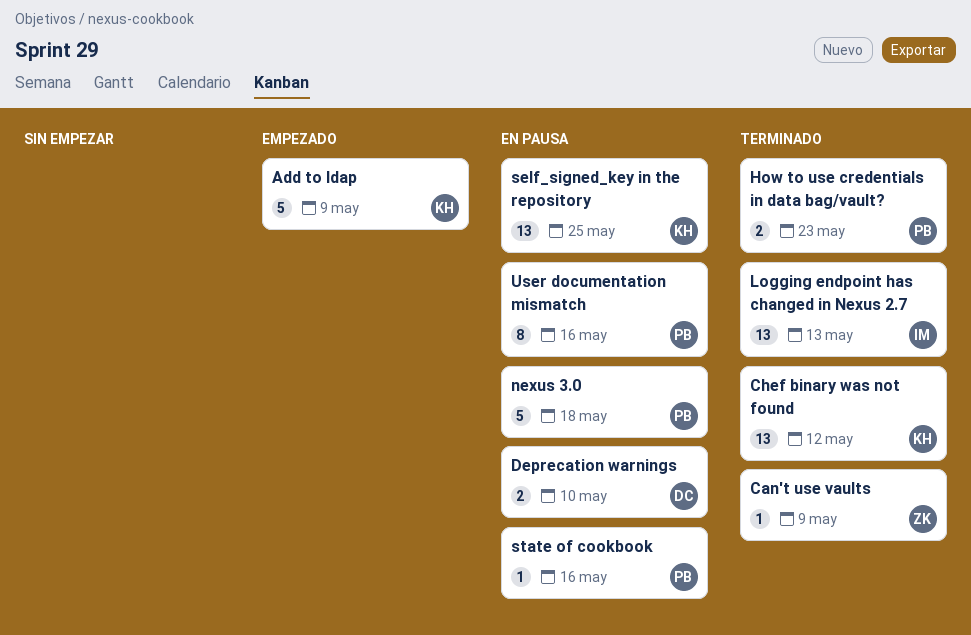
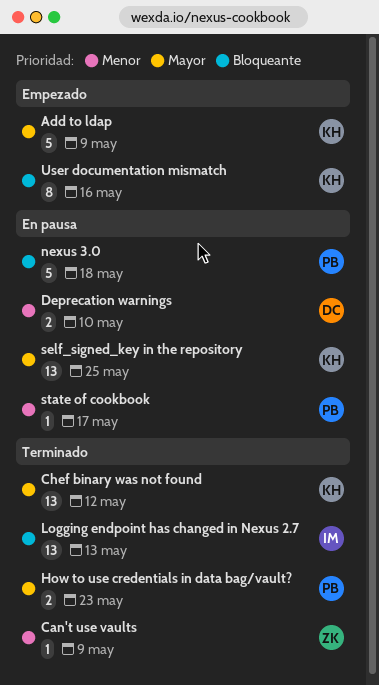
state of cookbook, due: May 16 -> May 17
User documentation mismatch, status: En pausa -> Empezado
User documentation mismatch, owner: PB -> KH

